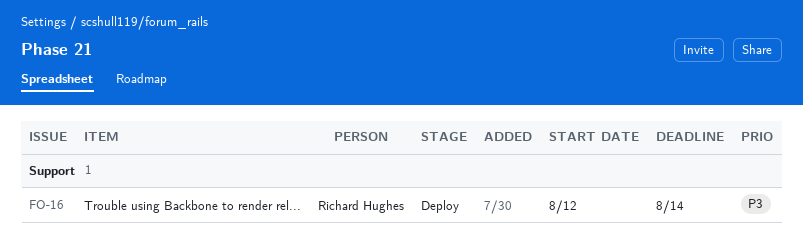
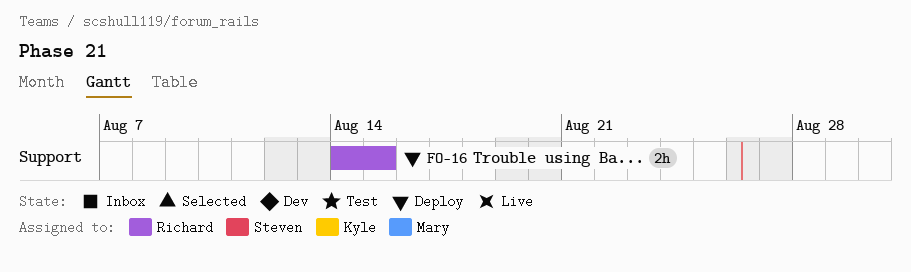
FO-16, start: Aug 12 -> Aug 14
FO-16, due: Aug 14 -> Aug 15

